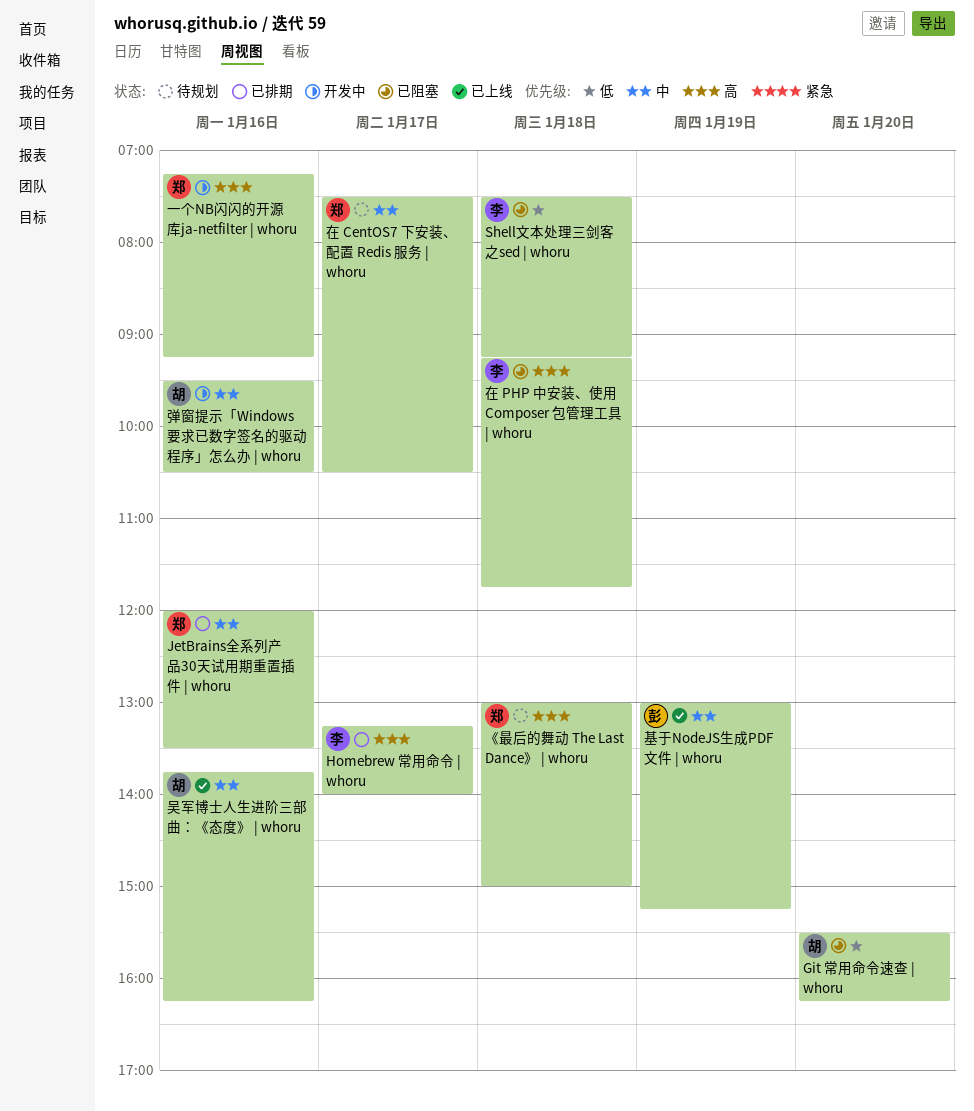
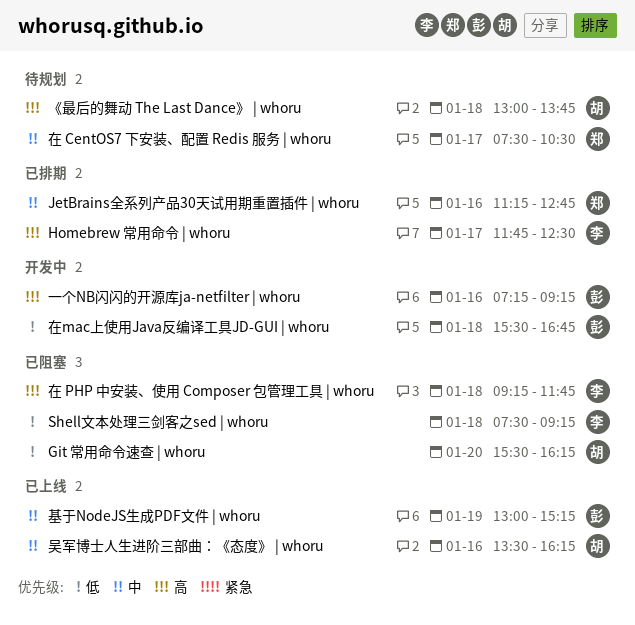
Homebrew 常用命令 | whoru, begins: 13:15 -> 11:45
Homebrew 常用命令 | whoru, ends: 14:00 -> 12:30
JetBrains全系列产品30天试用期重置插件 | whoru, begins: 12:00 -> 11:15
JetBrains全系列产品30天试用期重置插件 | whoru, ends: 13:30 -> 12:45
《最后的舞动 The Last Dance》 | whoru, owner: 郑 -> 胡
《最后的舞动 The Last Dance》 | whoru, ends: 15:00 -> 13:45
一个NB闪闪的开源库ja-netfilter | whoru, owner: 郑 -> 彭
吴军博士人生进阶三部曲：《态度》 | whoru, begins: 13:45 -> 13:30
在mac上使用Java反编译工具JD-GUI | whoru: none -> present
弹窗提示「Windows要求已数字签名的驱动程序」怎么办 | whoru: present -> none

